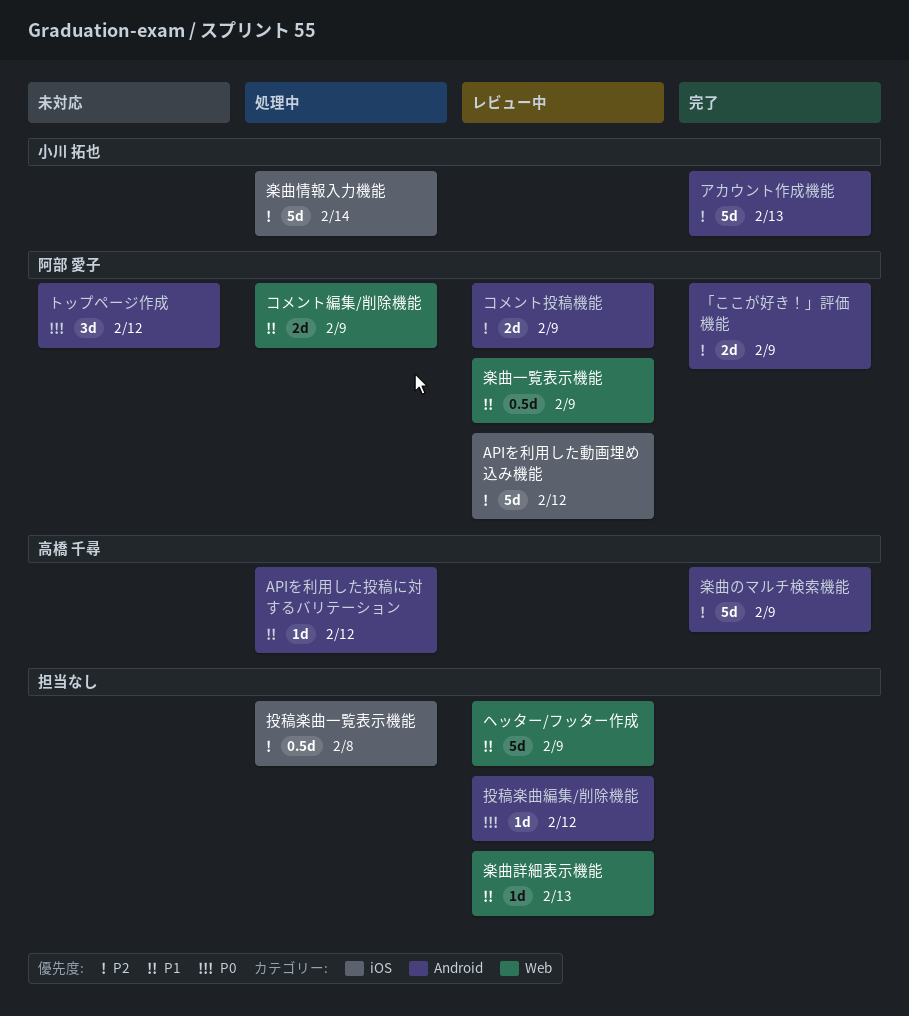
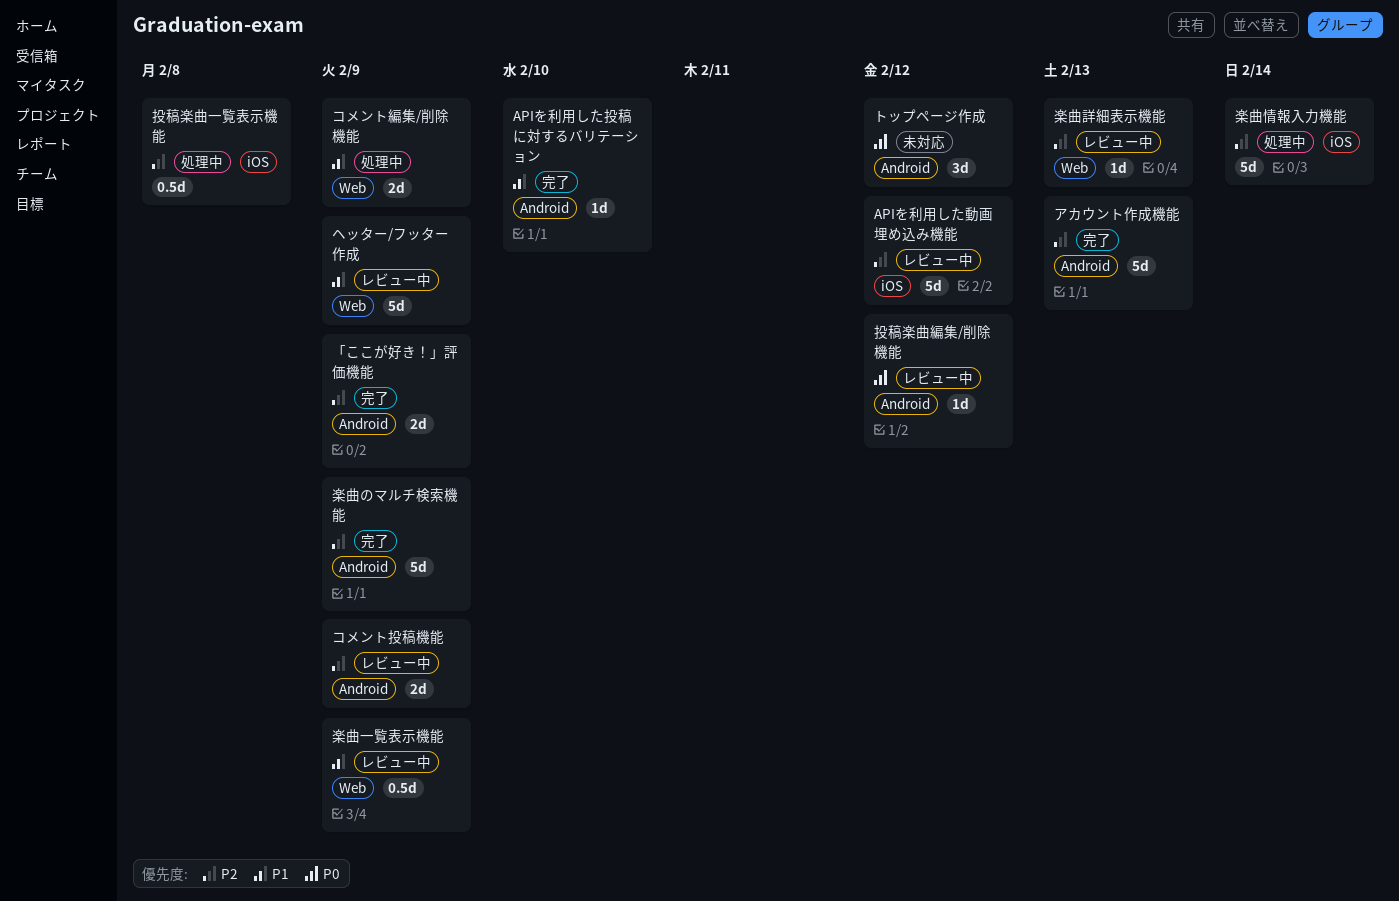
APIを利用した投稿に対するバリテーション, status: 処理中 -> 完了
APIを利用した投稿に対するバリテーション, due: Feb 12 -> Feb 10
楽曲詳細表示機能, priority: P1 -> P2

